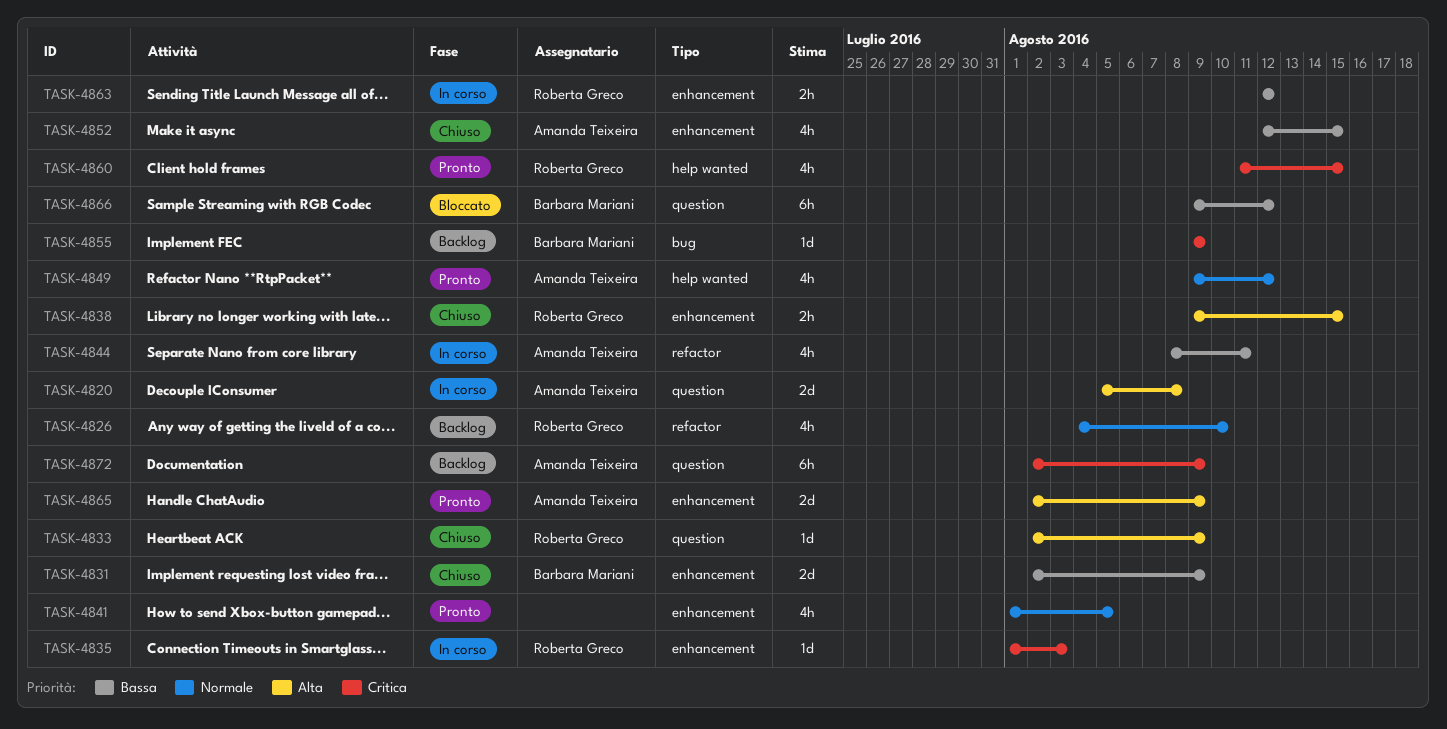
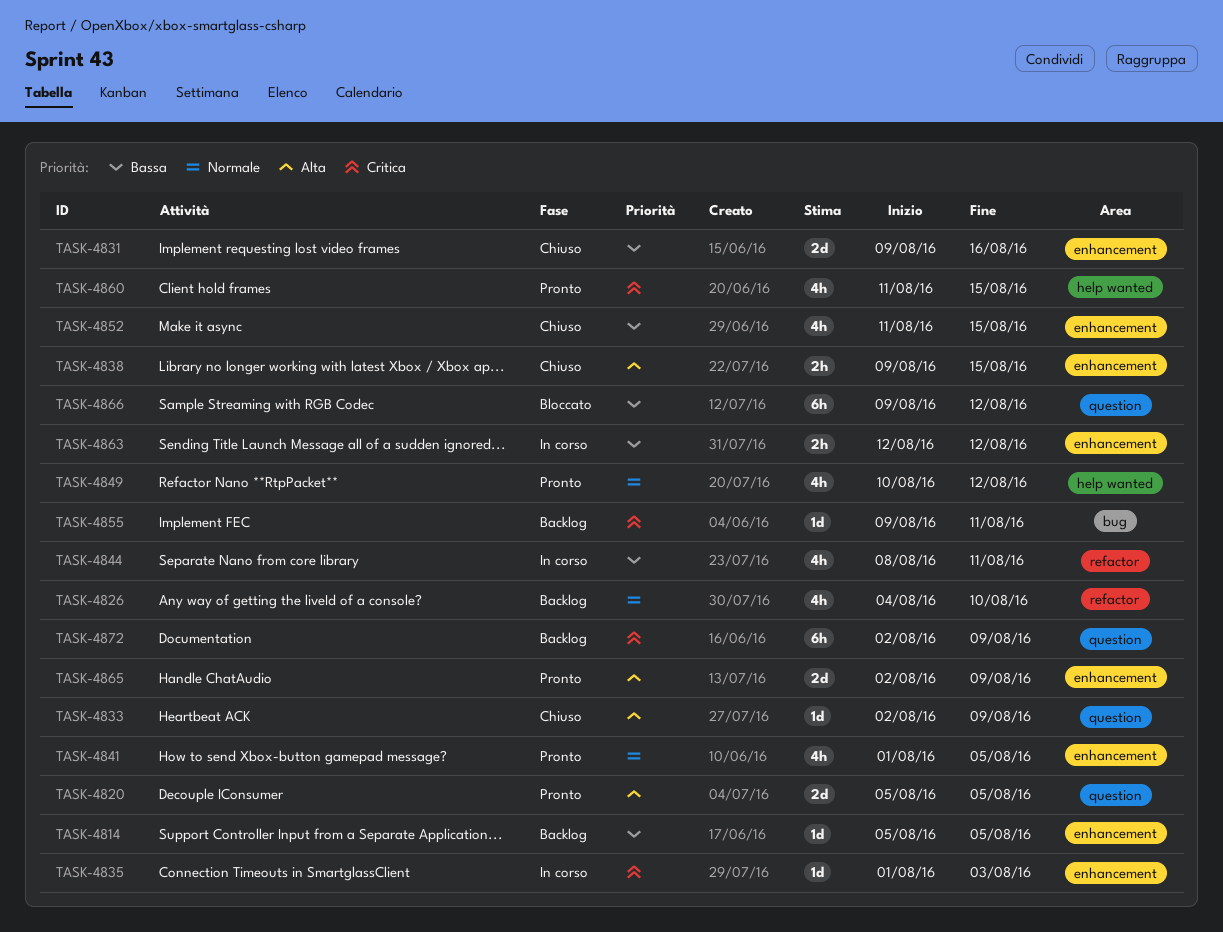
TASK-4814: none -> present
TASK-4820, status: In corso -> Pronto
TASK-4820, due: Aug 8 -> Aug 5
TASK-4831, start: Aug 2 -> Aug 9
TASK-4831, due: Aug 9 -> Aug 16
TASK-4849, start: Aug 9 -> Aug 10
TASK-4852, start: Aug 12 -> Aug 11
TASK-4855, due: Aug 9 -> Aug 11

